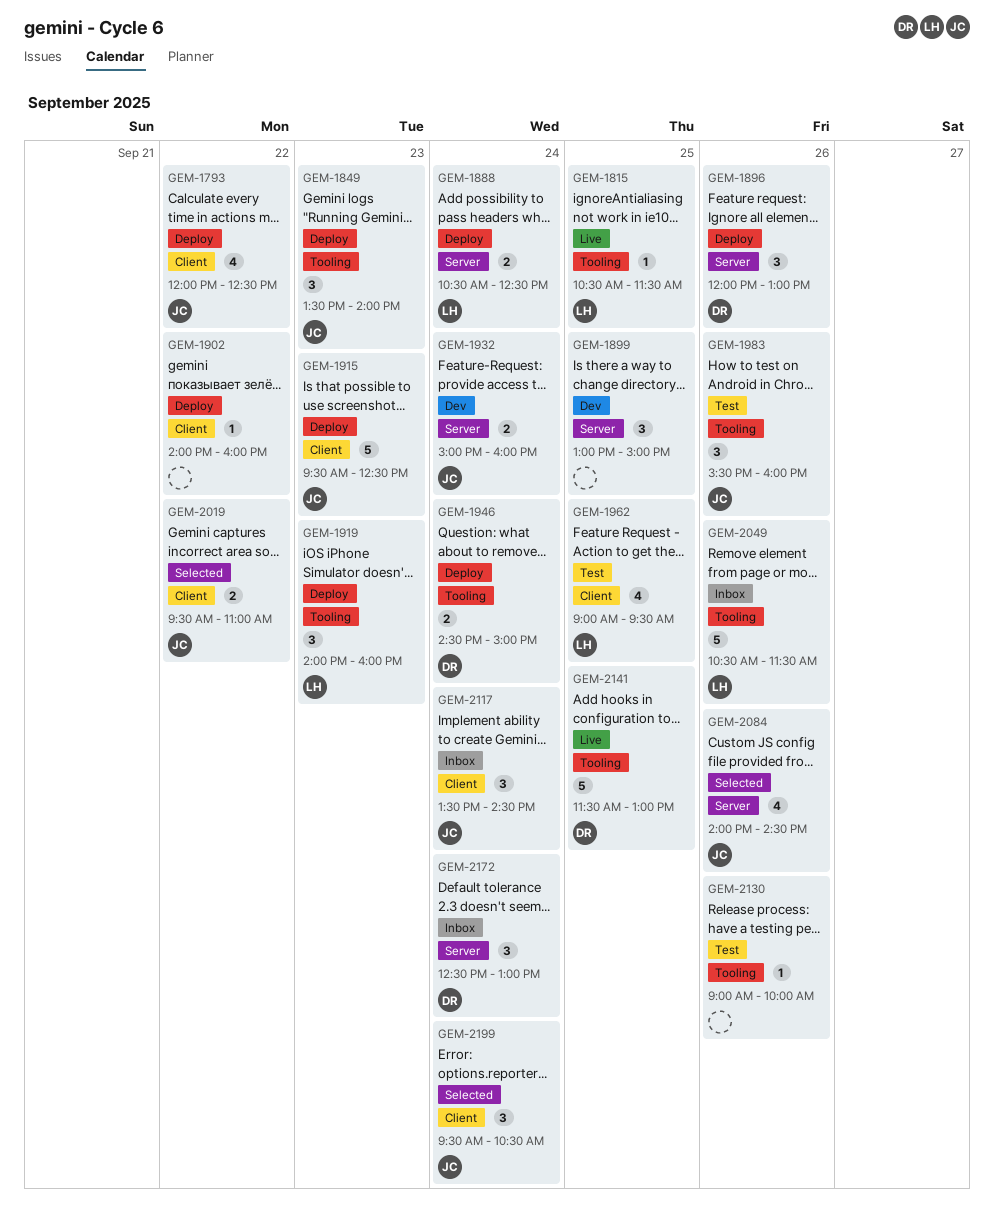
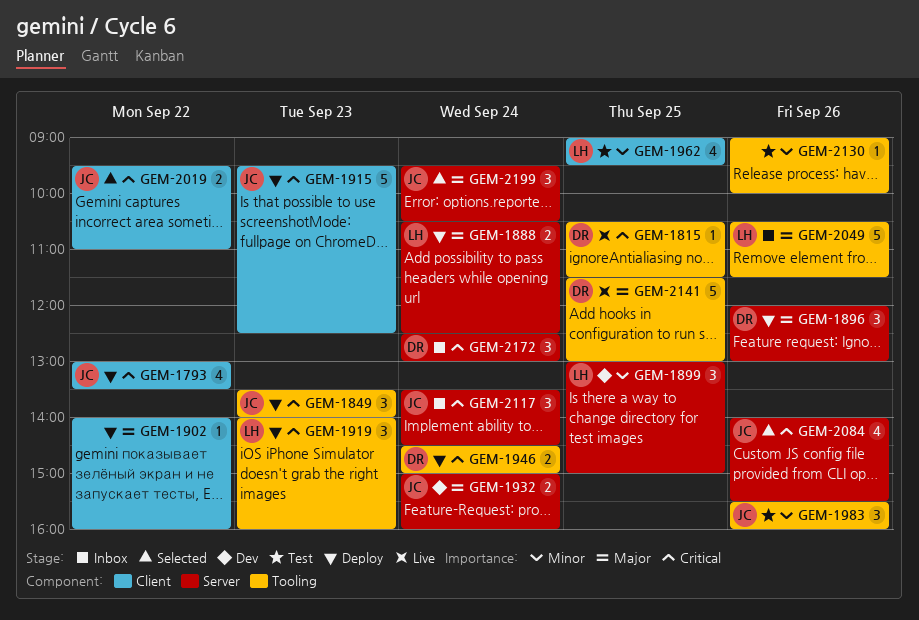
GEM-1793, begins: 12:00 -> 13:00
GEM-1793, ends: 12:30 -> 13:30
GEM-1815, owner: LH -> DR
GEM-1899, owner: none -> LH
GEM-2084, ends: 14:30 -> 15:30
GEM-2117, label: Client -> Server
GEM-2199, label: Client -> Server

